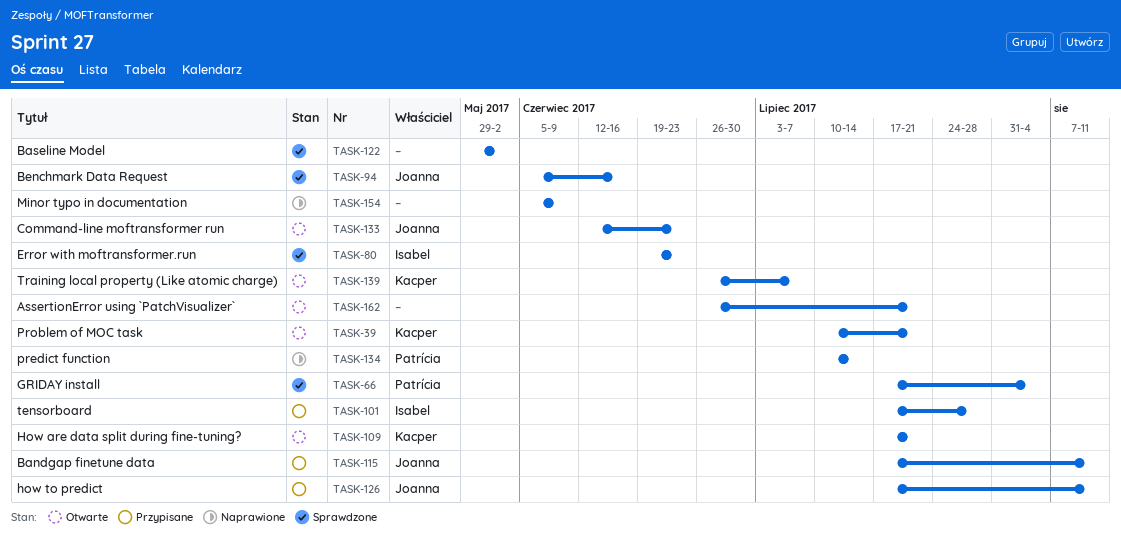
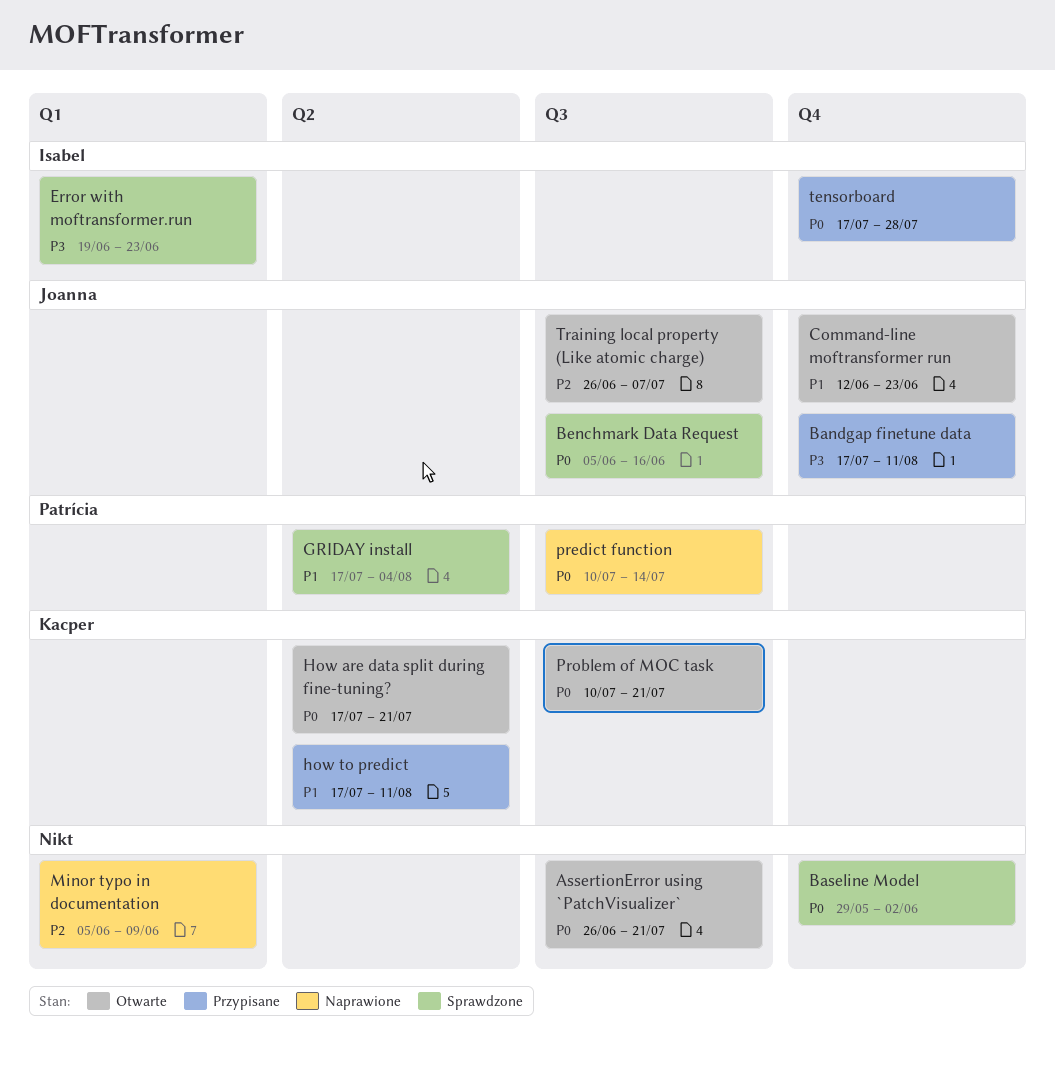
how to predict, owner: Joanna -> Kacper
Training local property (Like atomic charge), owner: Kacper -> Joanna

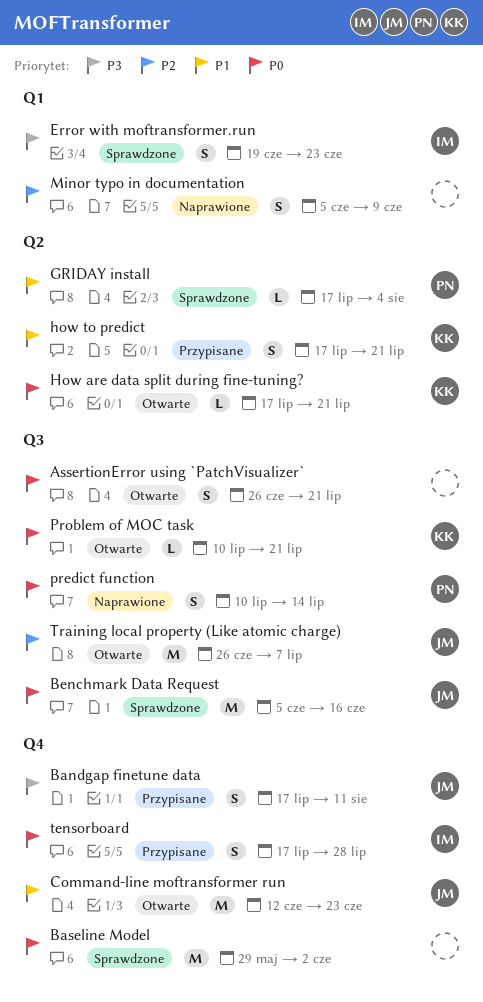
how to predict, due: Aug 11 -> Jul 21

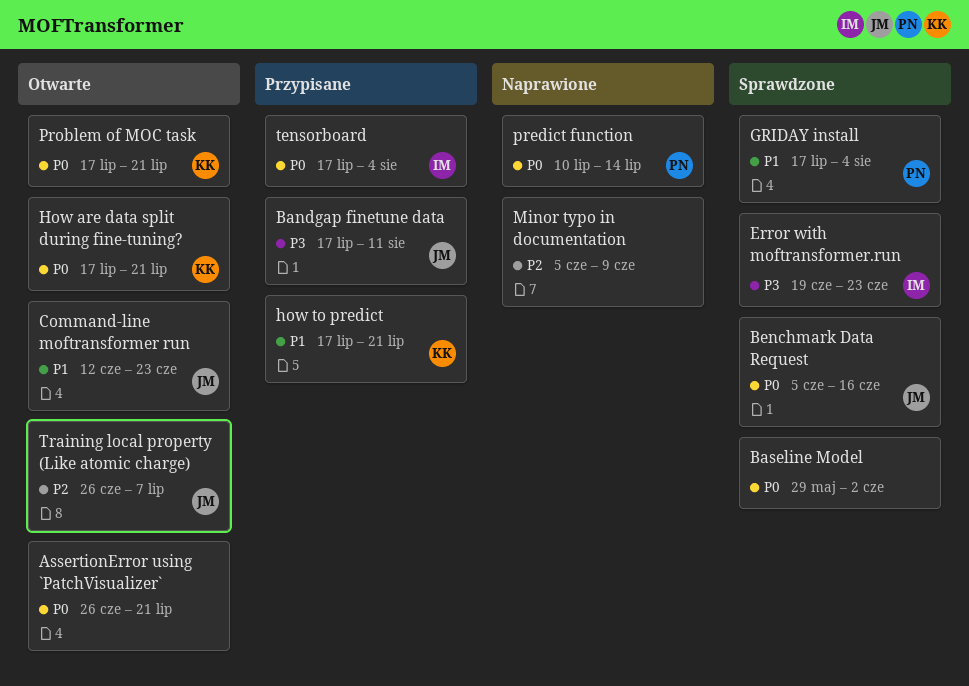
Problem of MOC task, start: Jul 10 -> Jul 17
tensorboard, due: Jul 28 -> Aug 4

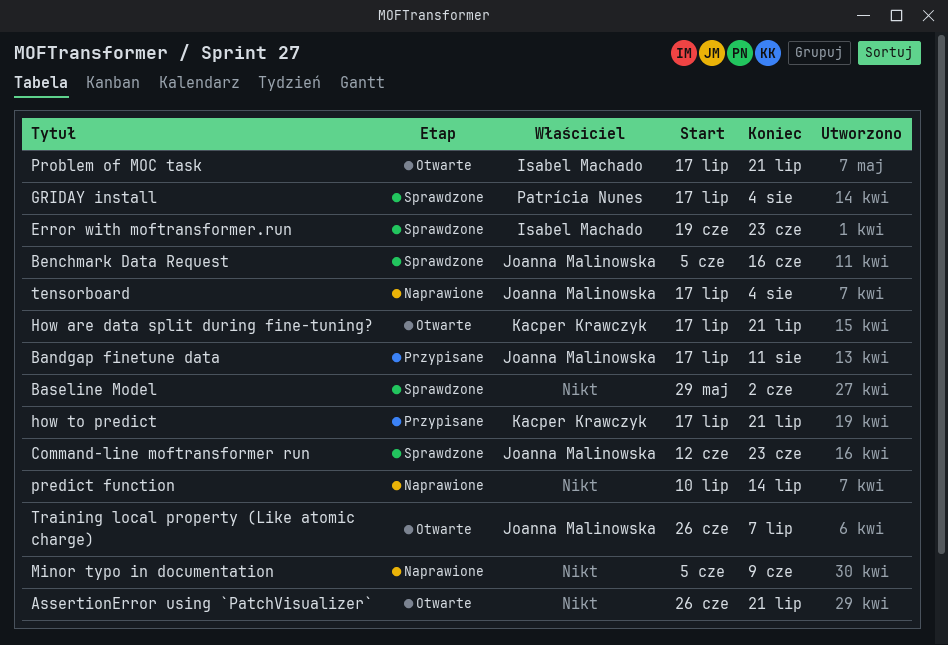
Command-line moftransformer run, status: Otwarte -> Sprawdzone
predict function, owner: Patrícia Nunes -> none
Problem of MOC task, owner: Kacper Krawczyk -> Isabel Machado
tensorboard, status: Przypisane -> Naprawione
tensorboard, owner: Isabel Machado -> Joanna Malinowska

